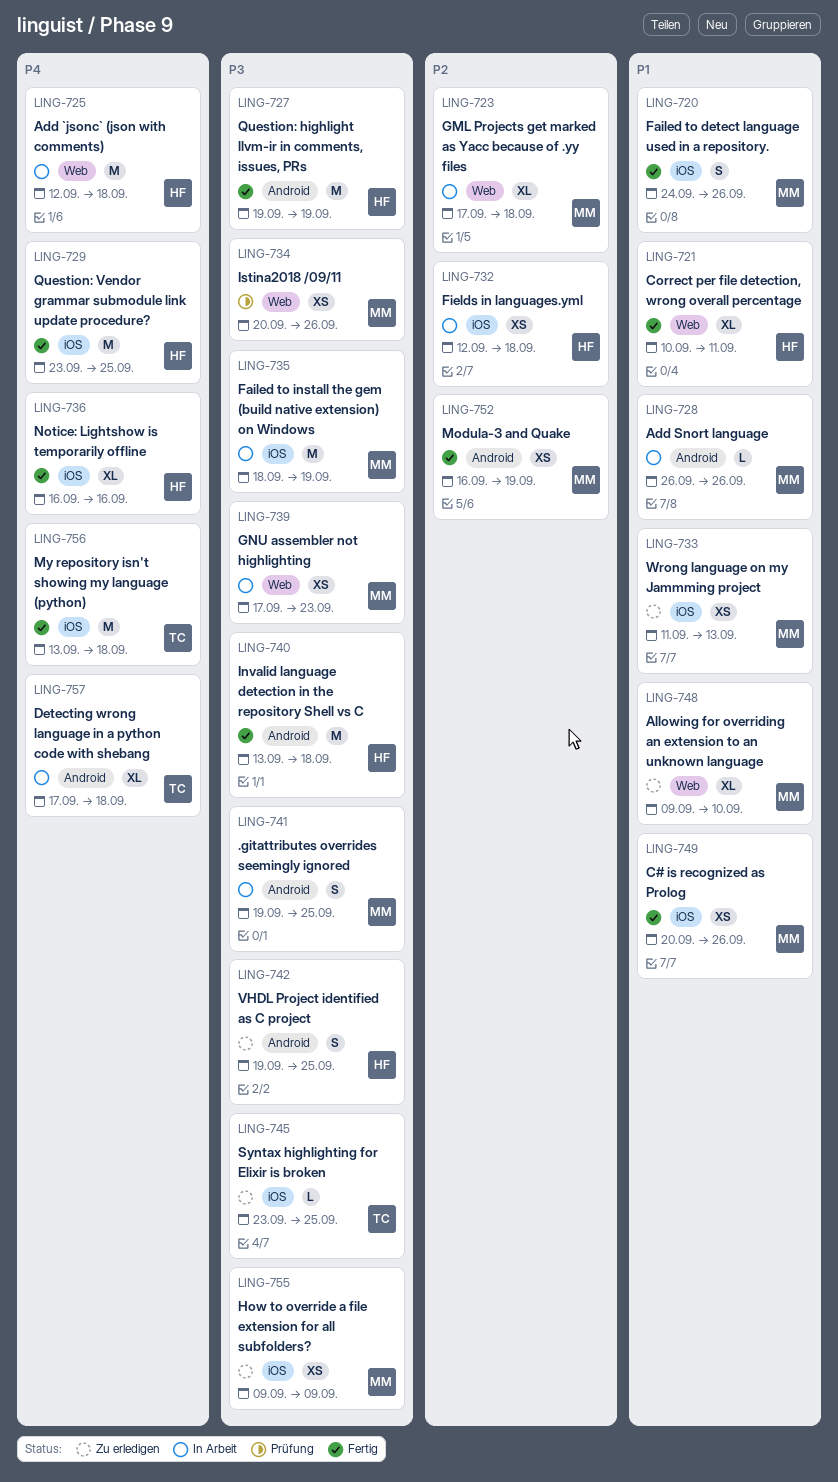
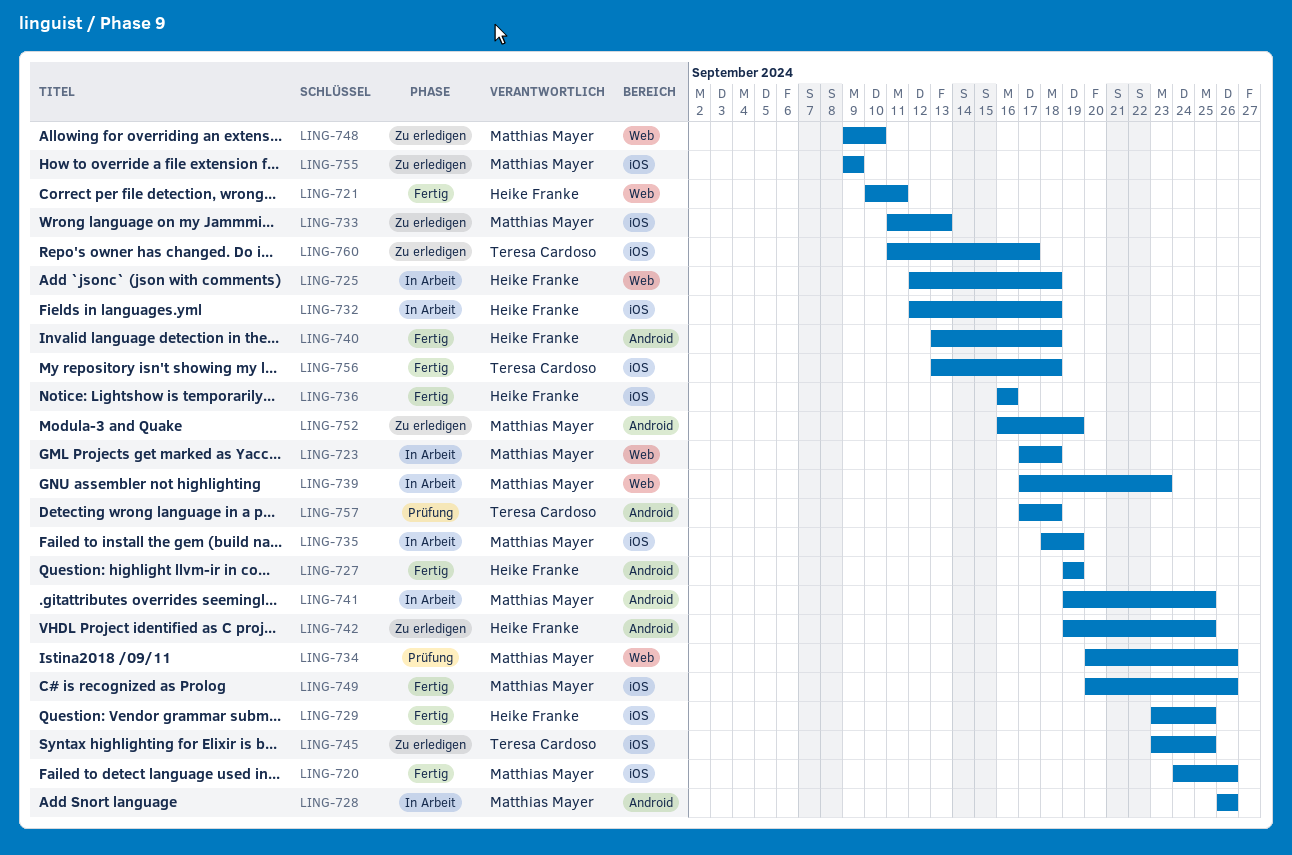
LING-752, status: Fertig -> Zu erledigen
LING-757, status: In Arbeit -> Prüfung
LING-760: none -> present

